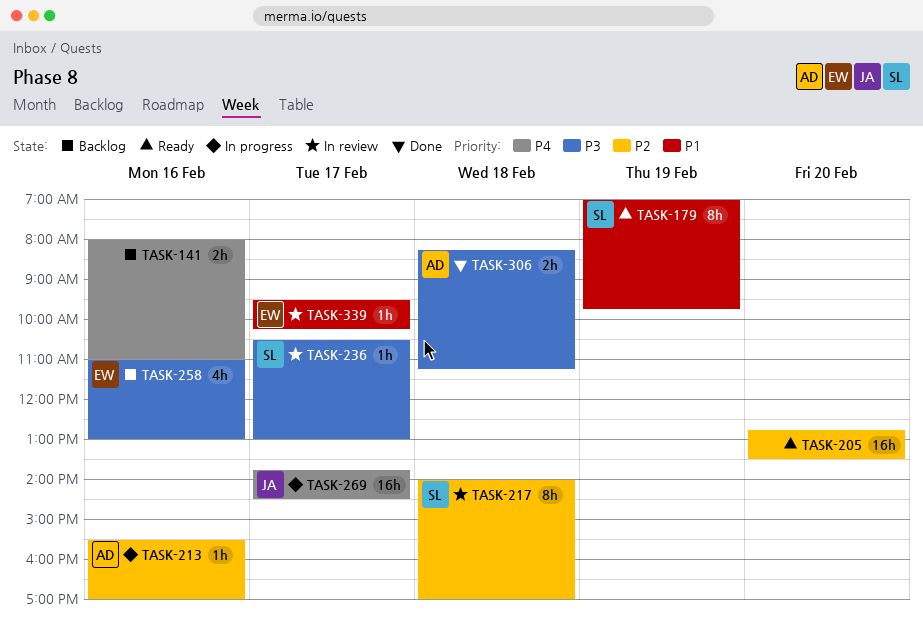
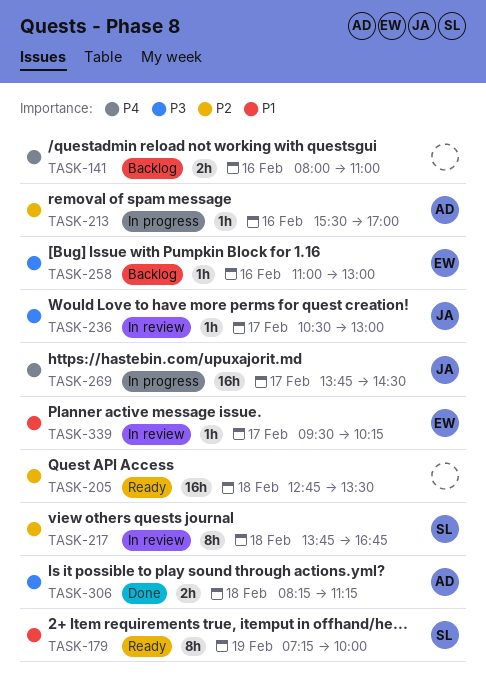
TASK-179, begins: 07:00 -> 07:15
TASK-179, ends: 09:45 -> 10:00
TASK-205, day: Feb 20 -> Feb 18
TASK-217, begins: 14:00 -> 13:45
TASK-217, ends: 17:00 -> 16:45
TASK-236, owner: SL -> JA
TASK-258, estimate: 4h -> 1h

